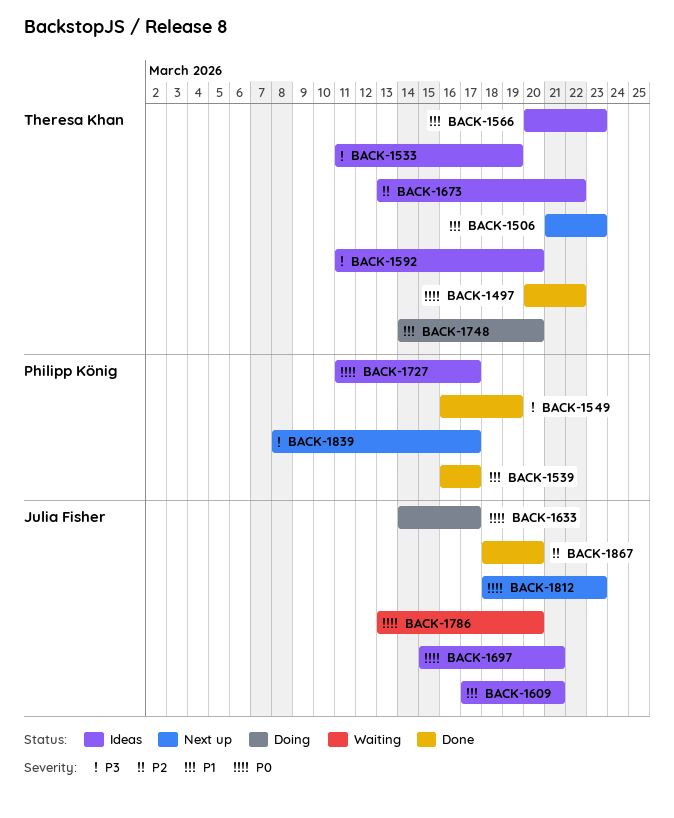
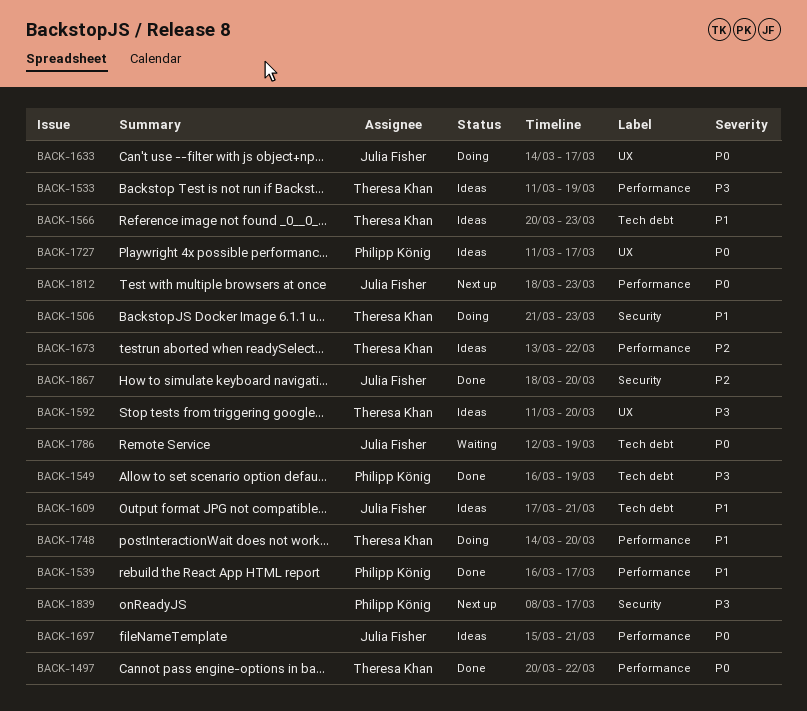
BACK-1506, status: Next up -> Doing
BACK-1786, start: Mar 13 -> Mar 12
BACK-1786, due: Mar 20 -> Mar 19

